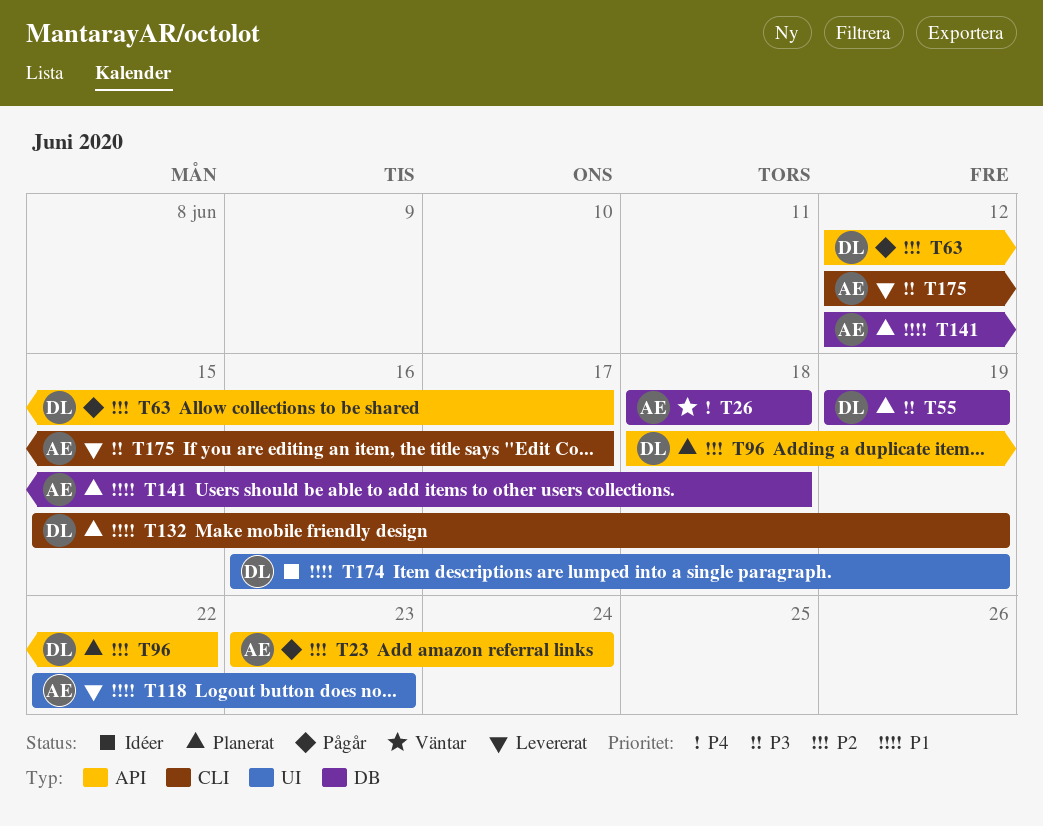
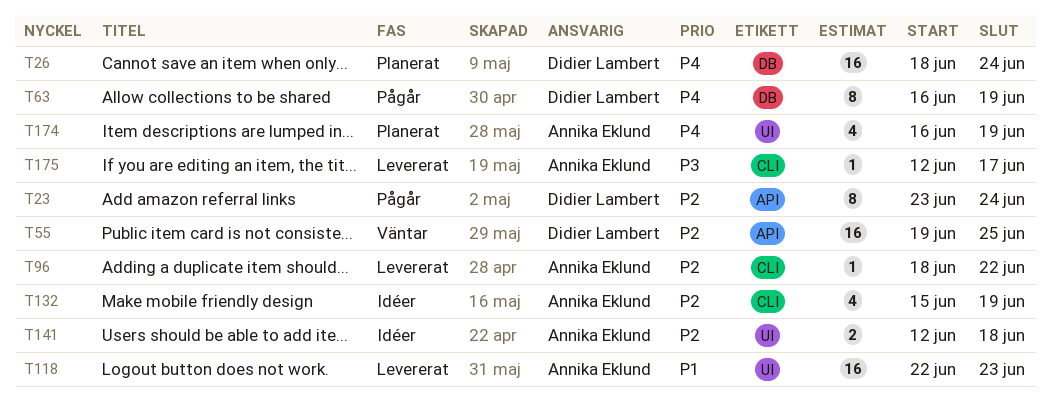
T23, owner: Annika Eklund -> Didier Lambert
T26, status: Väntar -> Planerat
T26, owner: Annika Eklund -> Didier Lambert
T26, due: Jun 18 -> Jun 24
T55, status: Planerat -> Väntar
T55, priority: P3 -> P2
T55, label: DB -> API
T55, due: Jun 19 -> Jun 25
T63, priority: P2 -> P4
T63, label: API -> DB
T63, start: Jun 12 -> Jun 16
T63, due: Jun 17 -> Jun 19
T96, status: Planerat -> Levererat
T96, owner: Didier Lambert -> Annika Eklund
T96, label: API -> CLI
T132, status: Planerat -> Idéer
T132, owner: Didier Lambert -> Annika Eklund
T132, priority: P1 -> P2
T141, status: Planerat -> Idéer
T141, priority: P1 -> P2
T141, label: DB -> UI
T174, status: Idéer -> Planerat
T174, owner: Didier Lambert -> Annika Eklund
T174, priority: P1 -> P4

